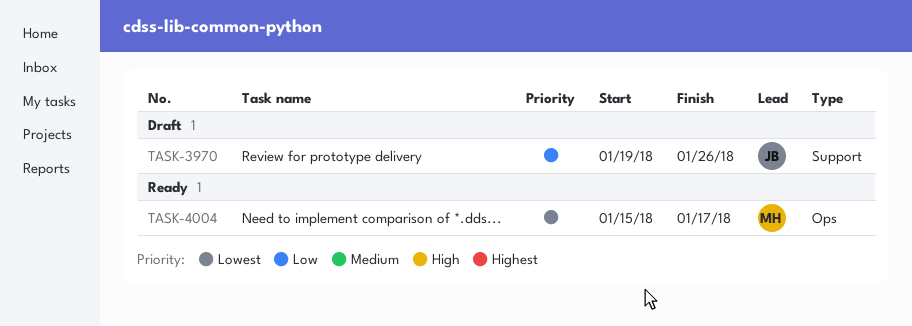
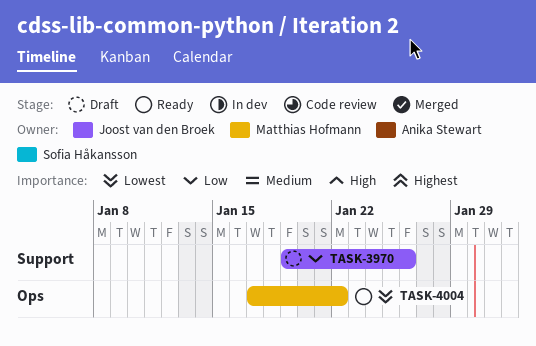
TASK-4004, start: Jan 15 -> Jan 17
TASK-4004, due: Jan 17 -> Jan 22

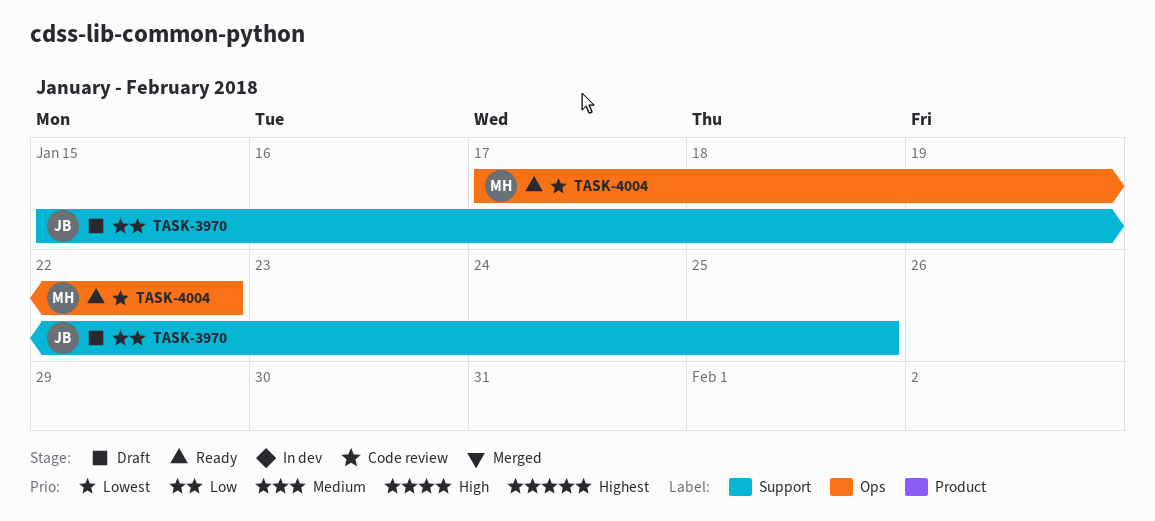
TASK-3970, start: Jan 19 -> Jan 15
TASK-3970, due: Jan 26 -> Jan 25

